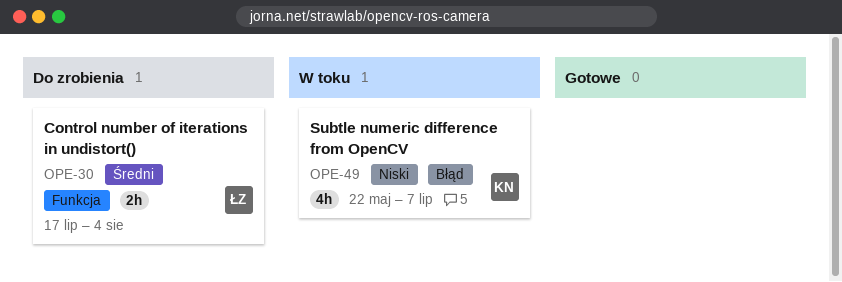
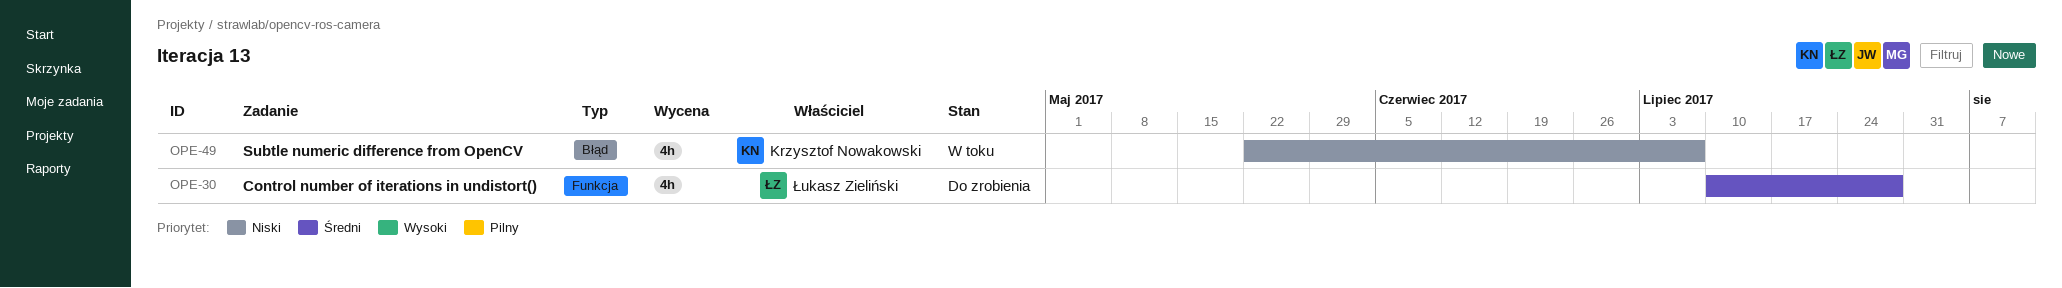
OPE-30, estimate: 2h -> 4h
OPE-30, start: Jul 17 -> Jul 10
OPE-30, due: Aug 4 -> Jul 28

